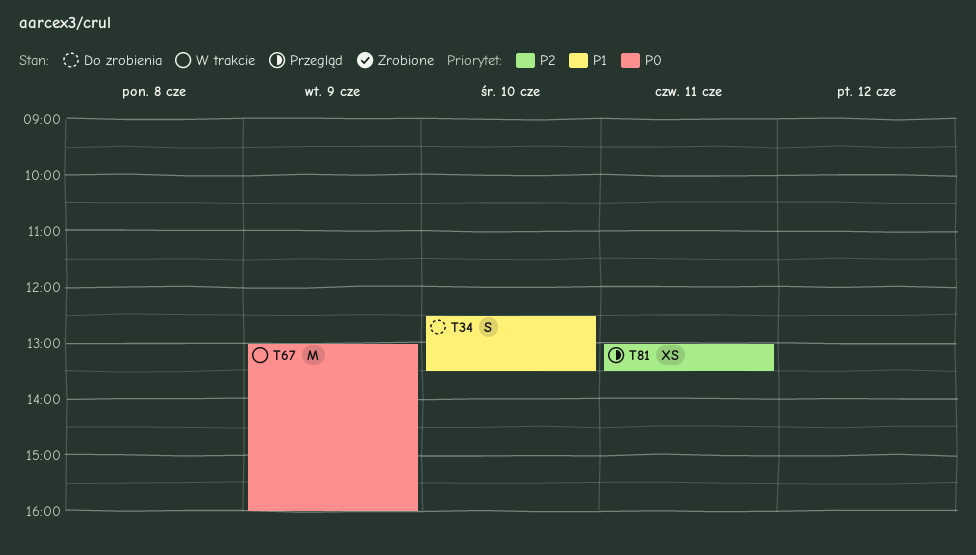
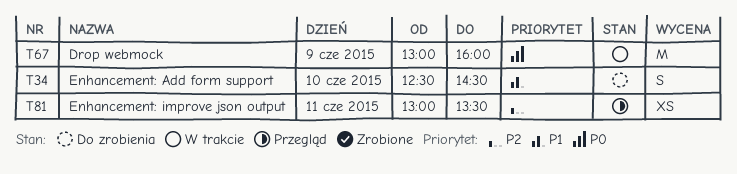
T34, ends: 13:30 -> 14:30

